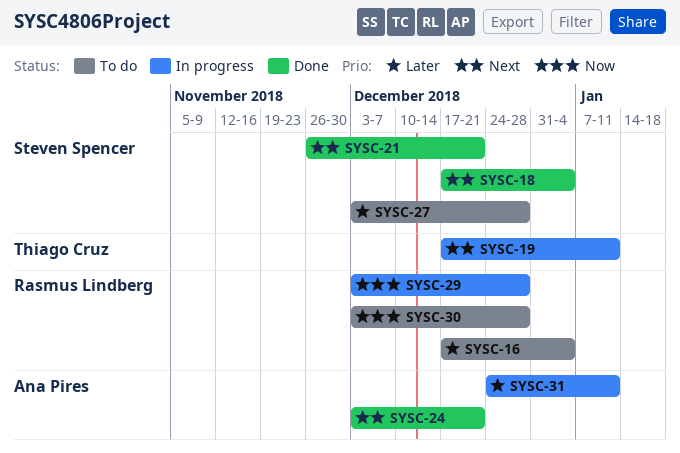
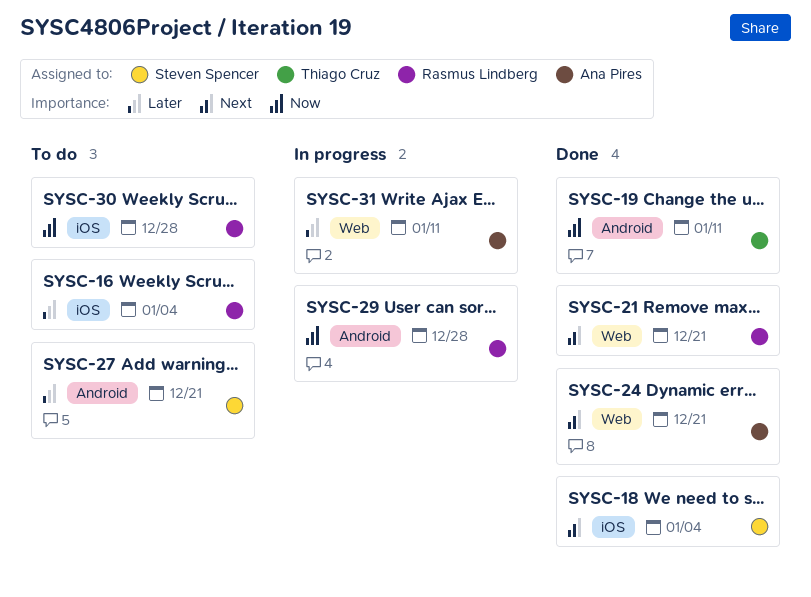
SYSC-19, status: In progress -> Done
SYSC-19, priority: Next -> Now
SYSC-21, owner: Steven Spencer -> Rasmus Lindberg
SYSC-27, due: Dec 28 -> Dec 21

